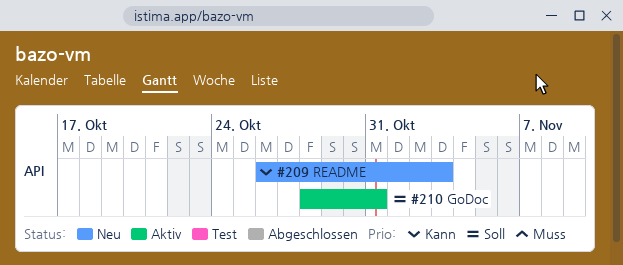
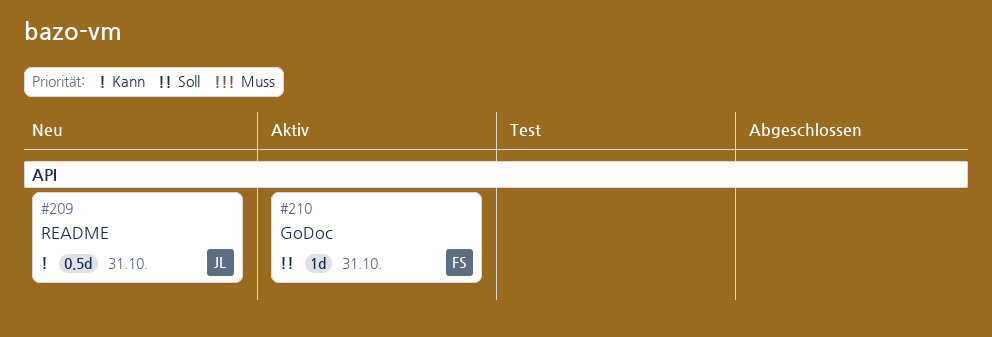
#209, due: Nov 3 -> Oct 31

